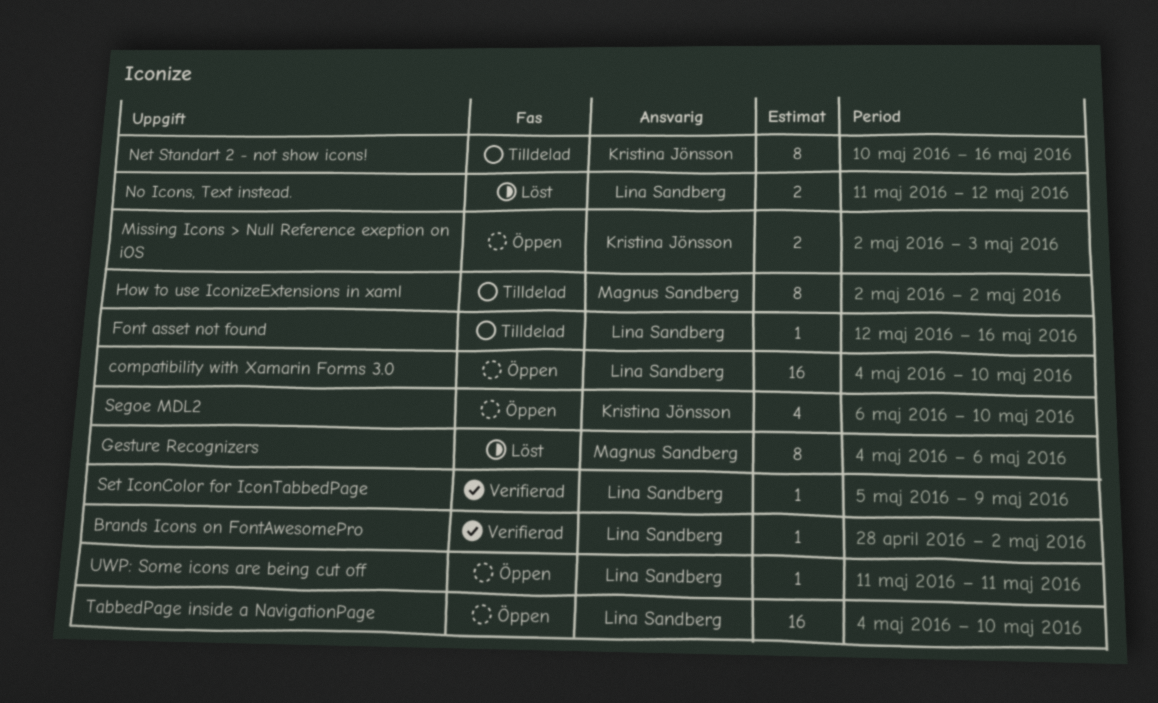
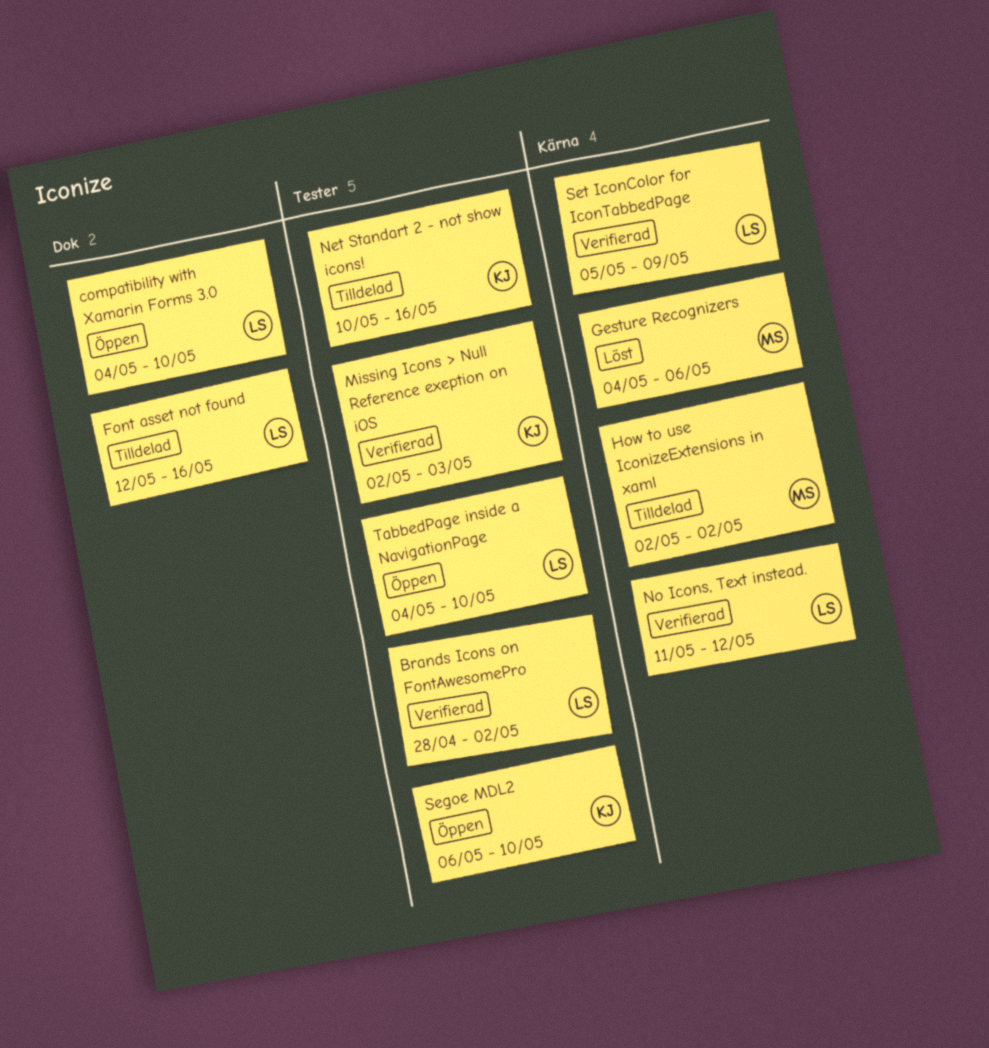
Missing Icons > Null Reference exeption on iOS, status: Öppen -> Verifierad
No Icons, Text instead., status: Löst -> Verifierad
UWP: Some icons are being cut off: present -> none

